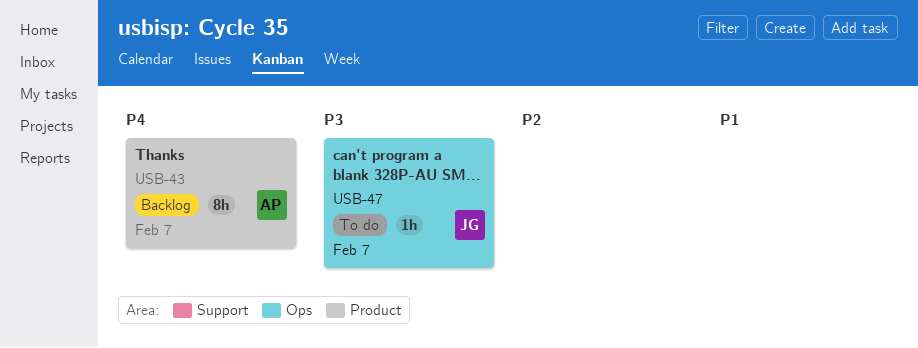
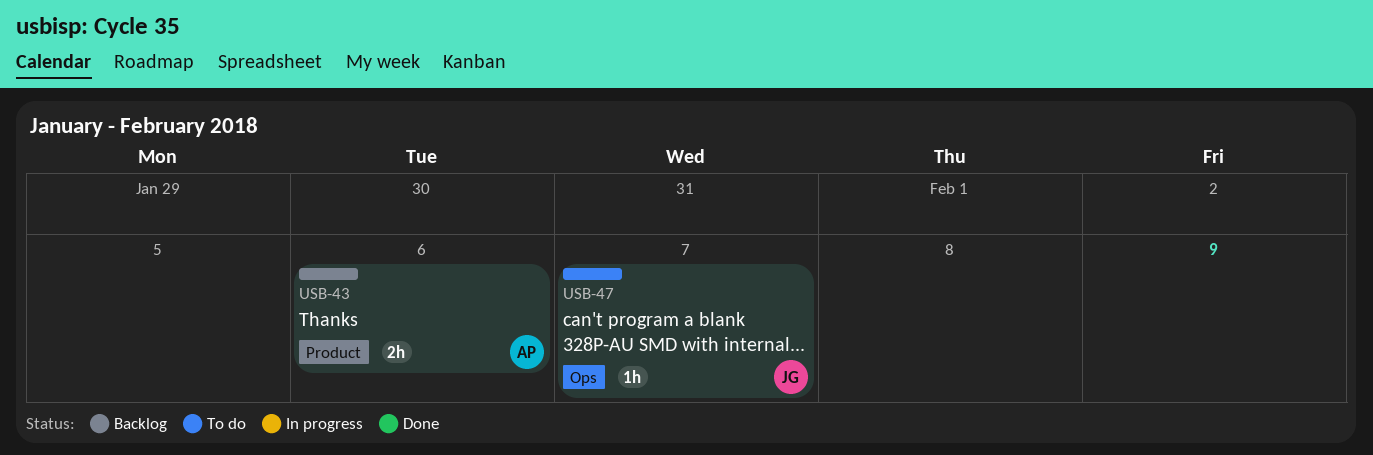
USB-43, estimate: 8h -> 2h
USB-43, due: Feb 7 -> Feb 6

